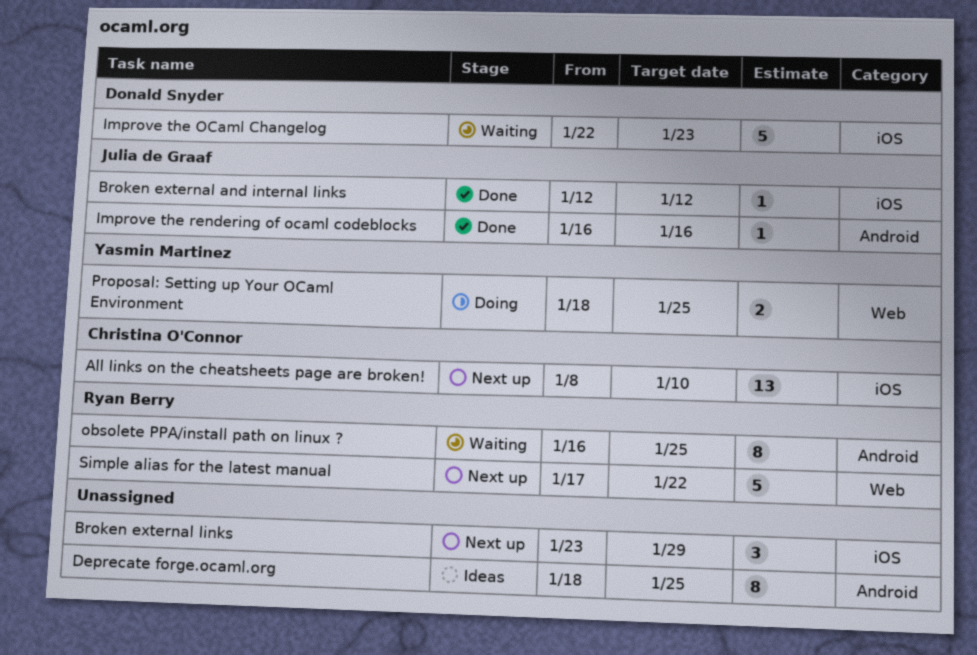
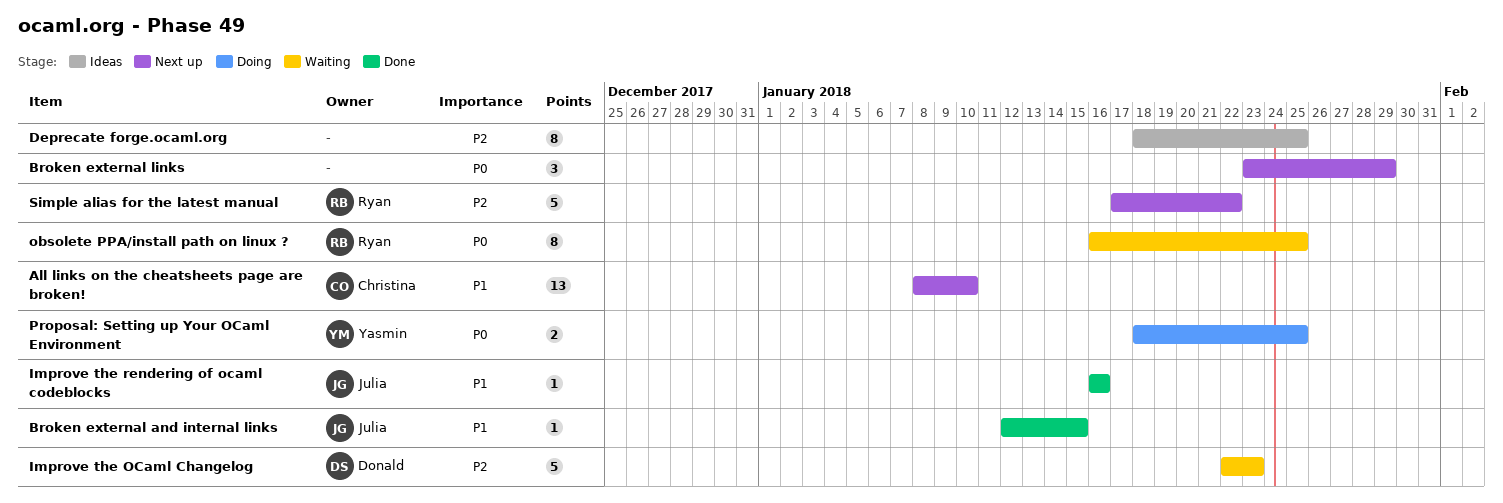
Broken external and internal links, due: Jan 12 -> Jan 15

